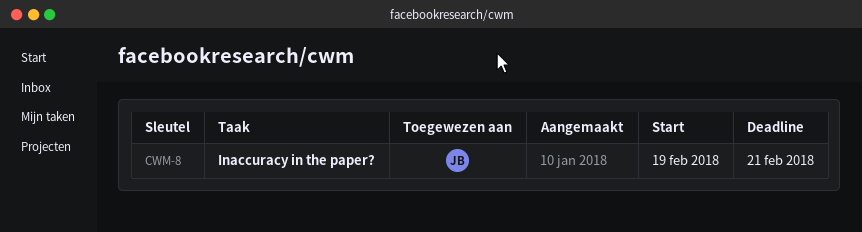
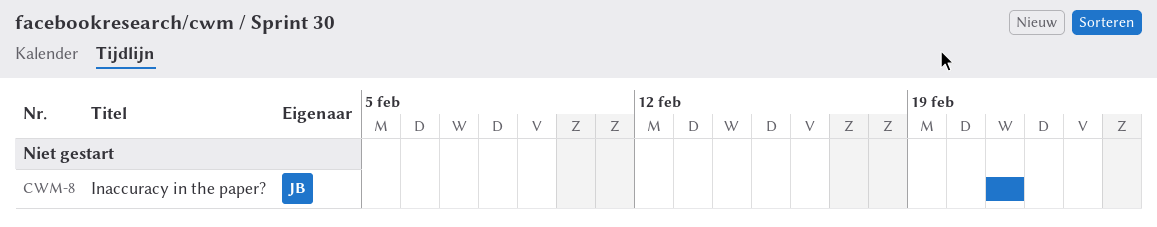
CWM-8, start: Feb 19 -> Feb 21

